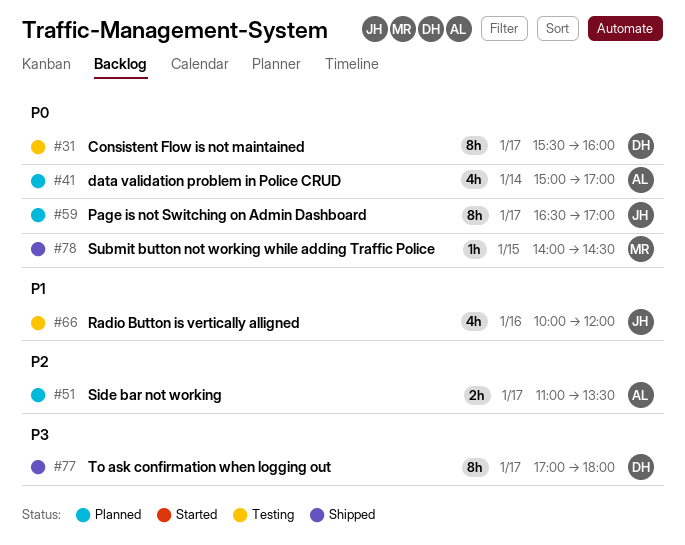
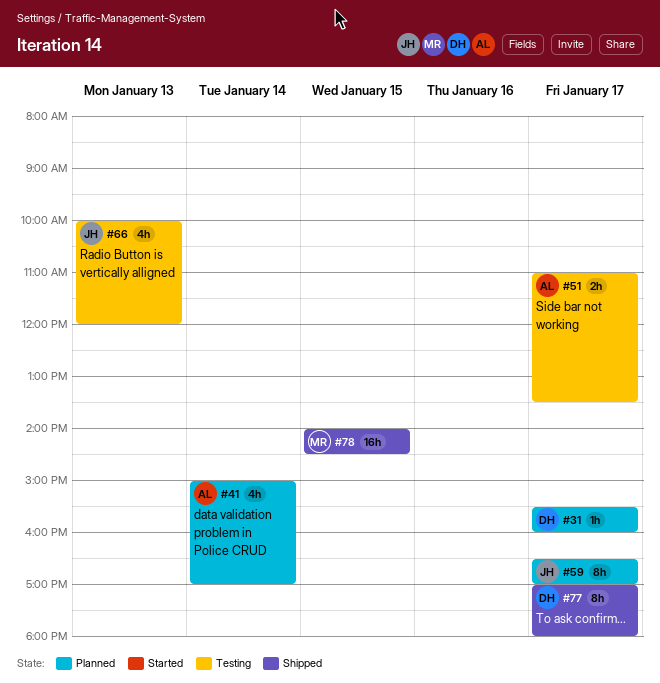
#31, status: Testing -> Planned
#31, estimate: 8h -> 1h
#51, status: Planned -> Testing
#66, day: Jan 16 -> Jan 13
#78, estimate: 1h -> 16h

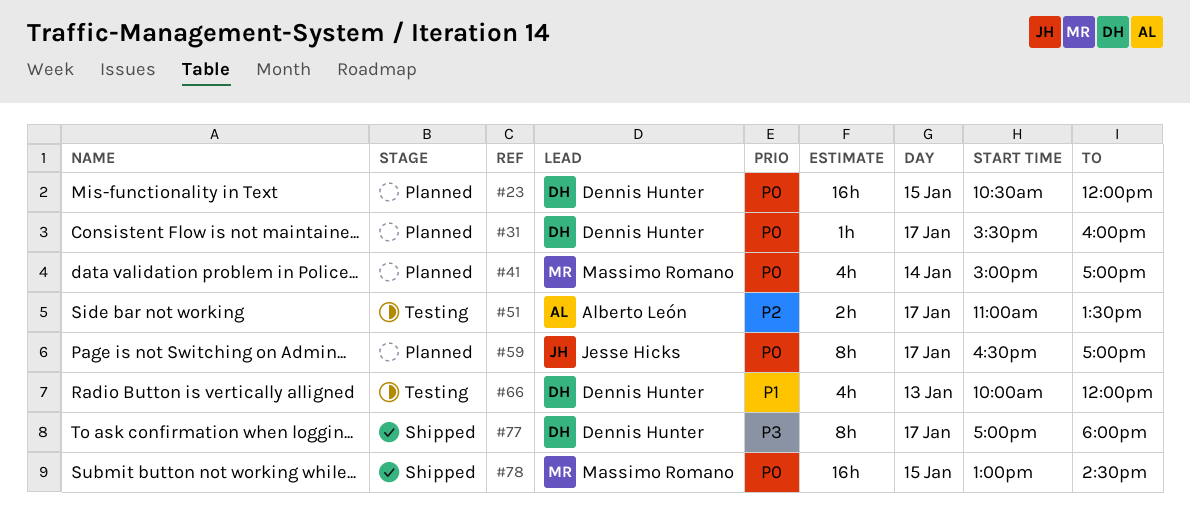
#23: none -> present
#41, owner: Alberto León -> Massimo Romano
#66, owner: Jesse Hicks -> Dennis Hunter
#78, begins: 14:00 -> 13:00

